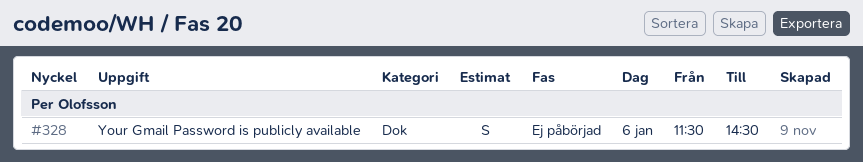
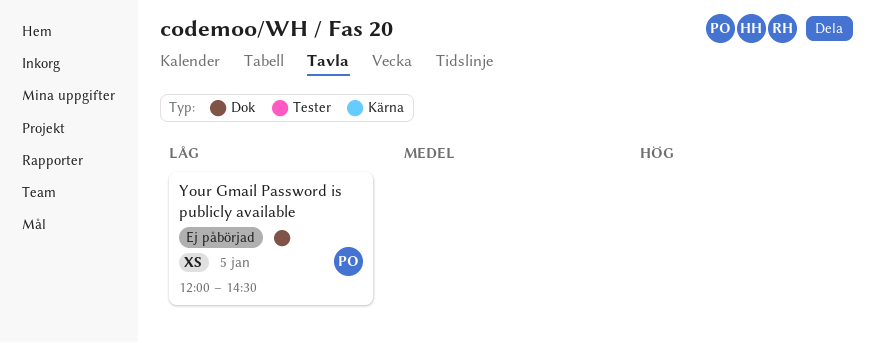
Your Gmail Password is publicly available, estimate: S -> XS
Your Gmail Password is publicly available, day: Jan 6 -> Jan 5
Your Gmail Password is publicly available, begins: 11:30 -> 12:00

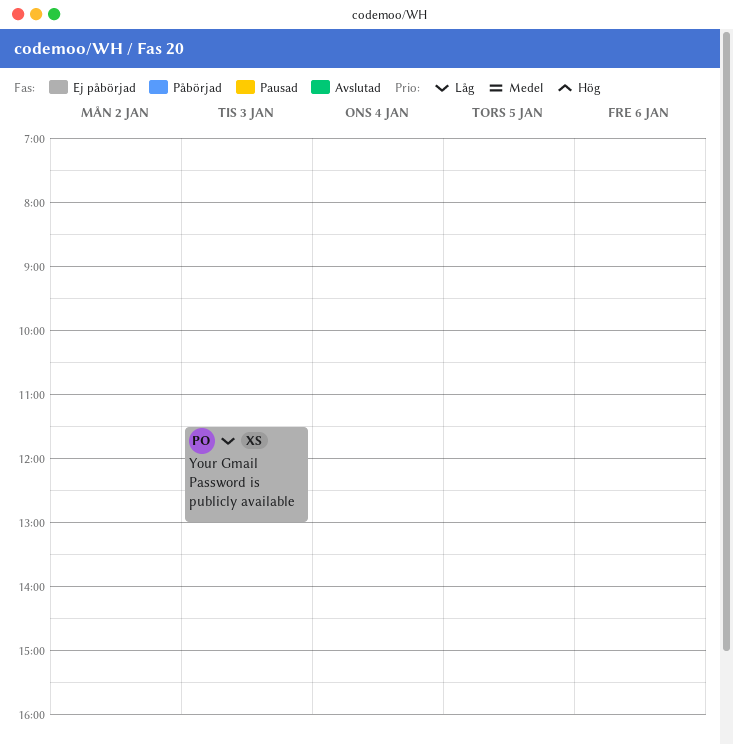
Your Gmail Password is publicly available, day: Jan 5 -> Jan 3
Your Gmail Password is publicly available, begins: 12:00 -> 11:30
Your Gmail Password is publicly available, ends: 14:30 -> 13:00

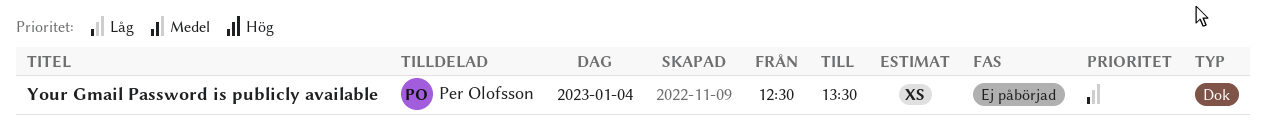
Your Gmail Password is publicly available, day: Jan 3 -> Jan 4
Your Gmail Password is publicly available, begins: 11:30 -> 12:30
Your Gmail Password is publicly available, ends: 13:00 -> 13:30

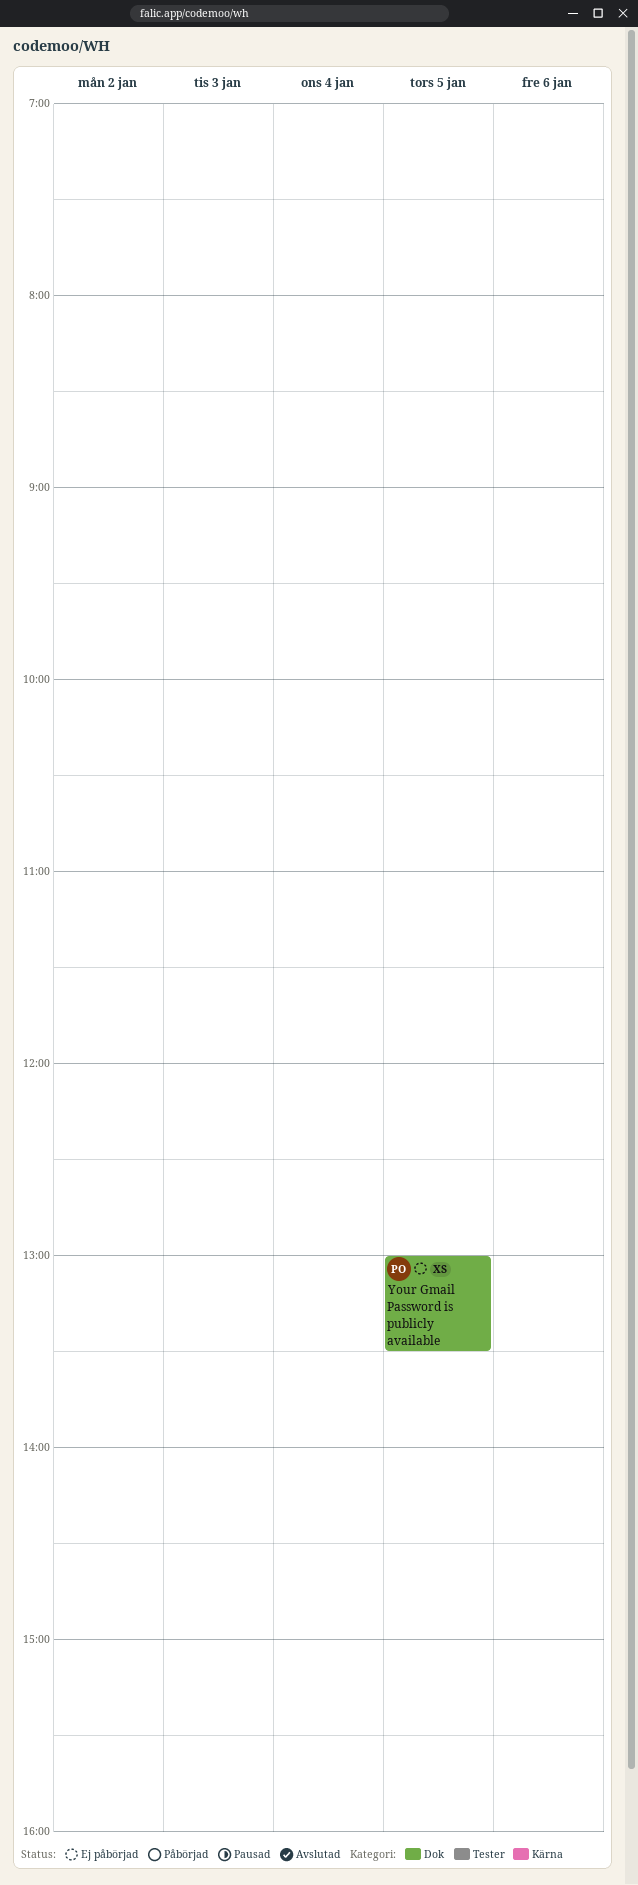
Your Gmail Password is publicly available, day: Jan 4 -> Jan 5
Your Gmail Password is publicly available, begins: 12:30 -> 13:00

